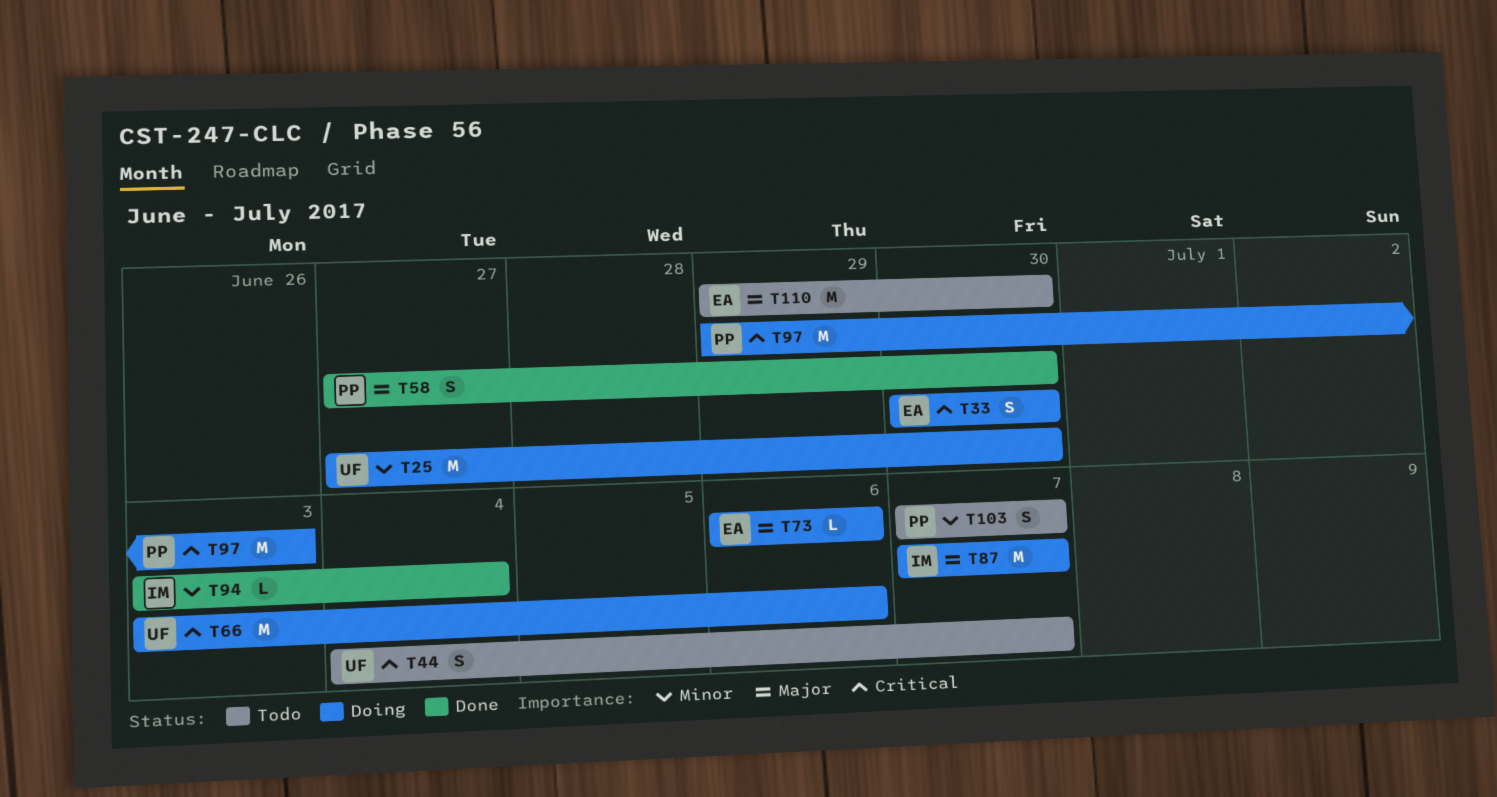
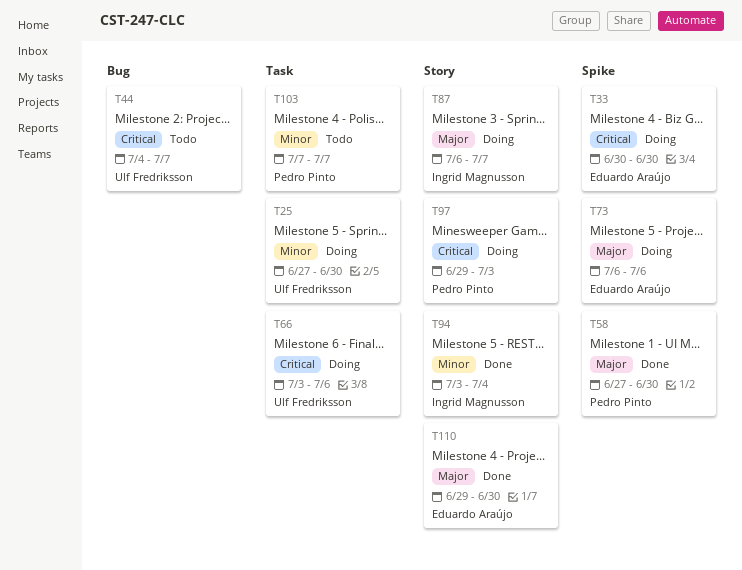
T87, start: Jul 7 -> Jul 6
T110, status: Todo -> Done

